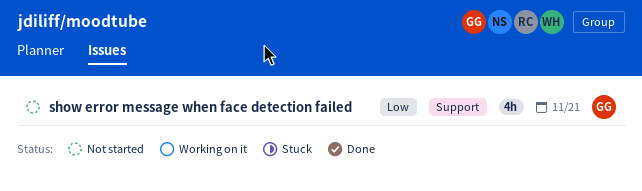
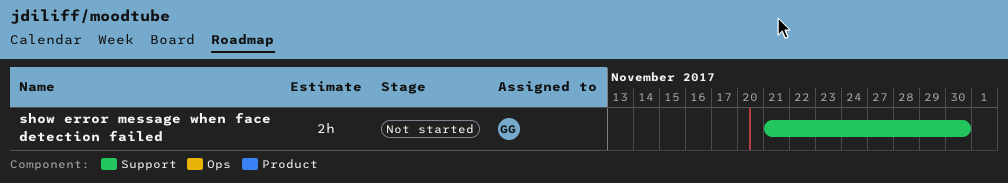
show error message when face detection failed, estimate: 4h -> 2h
show error message when face detection failed, due: Nov 21 -> Nov 30

